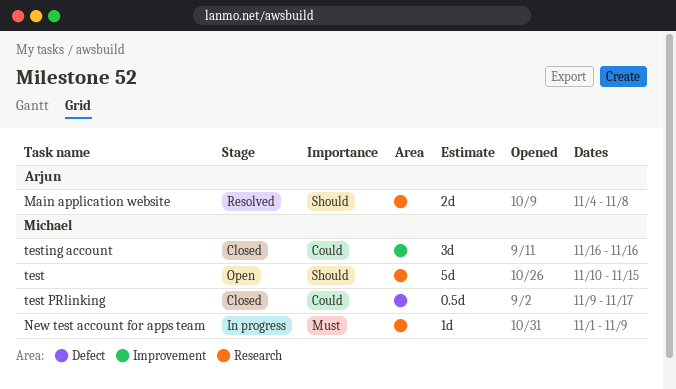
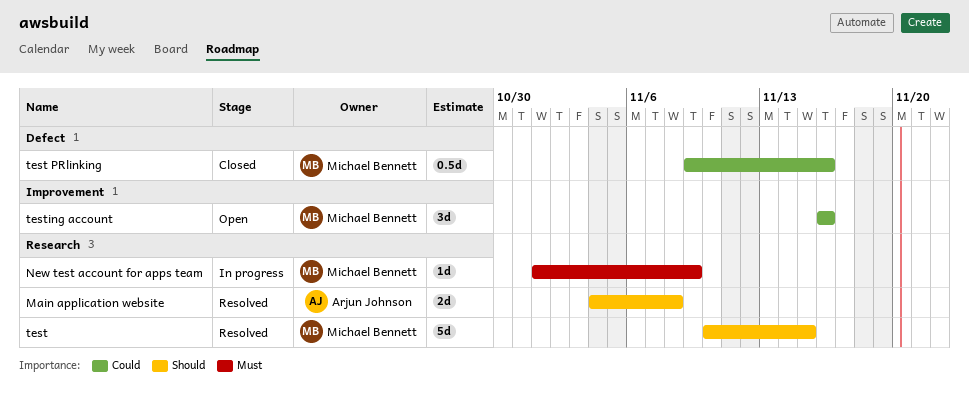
test, status: Open -> Resolved
test PRlinking, due: Nov 17 -> Nov 16
testing account, status: Closed -> Open

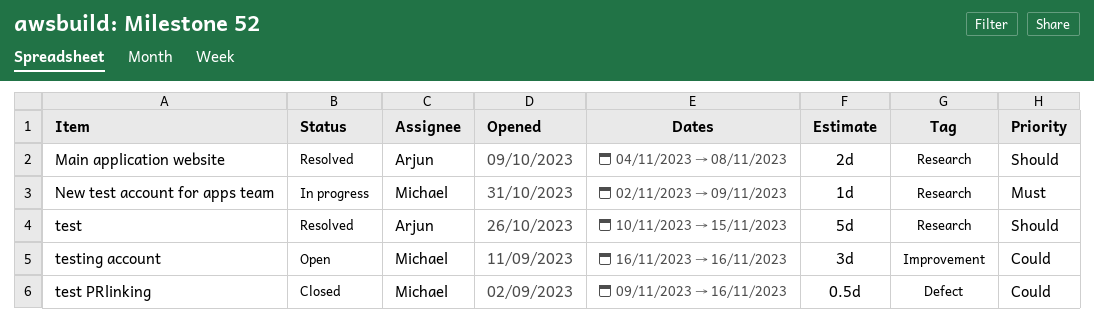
New test account for apps team, start: Nov 1 -> Nov 2
test, owner: Michael Bennett -> Arjun Johnson

